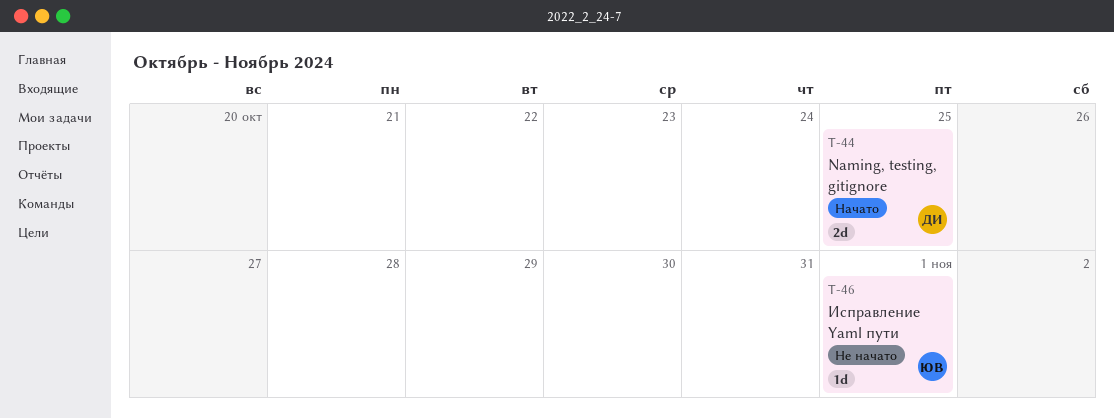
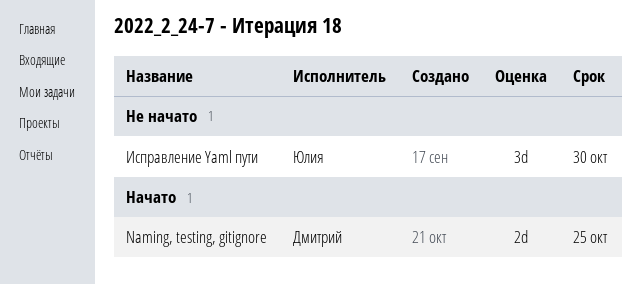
Исправление Yaml пути, estimate: 1d -> 3d
Исправление Yaml пути, due: Nov 1 -> Oct 30

